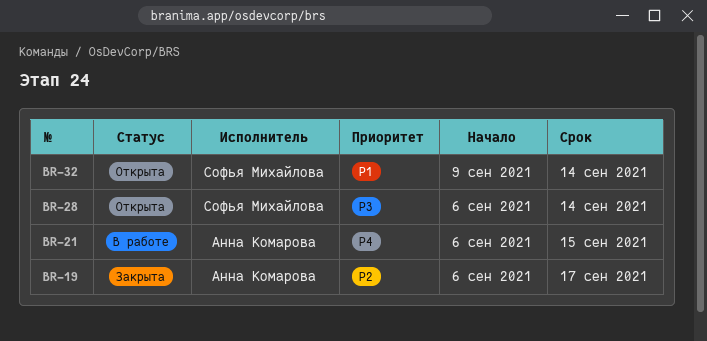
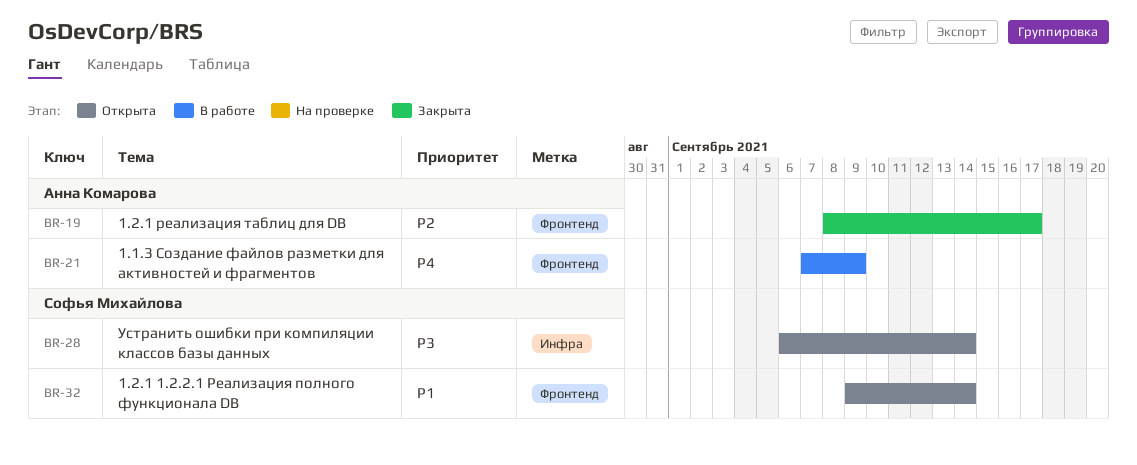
BR-19, start: Sep 6 -> Sep 8
BR-21, start: Sep 6 -> Sep 7
BR-21, due: Sep 15 -> Sep 9

